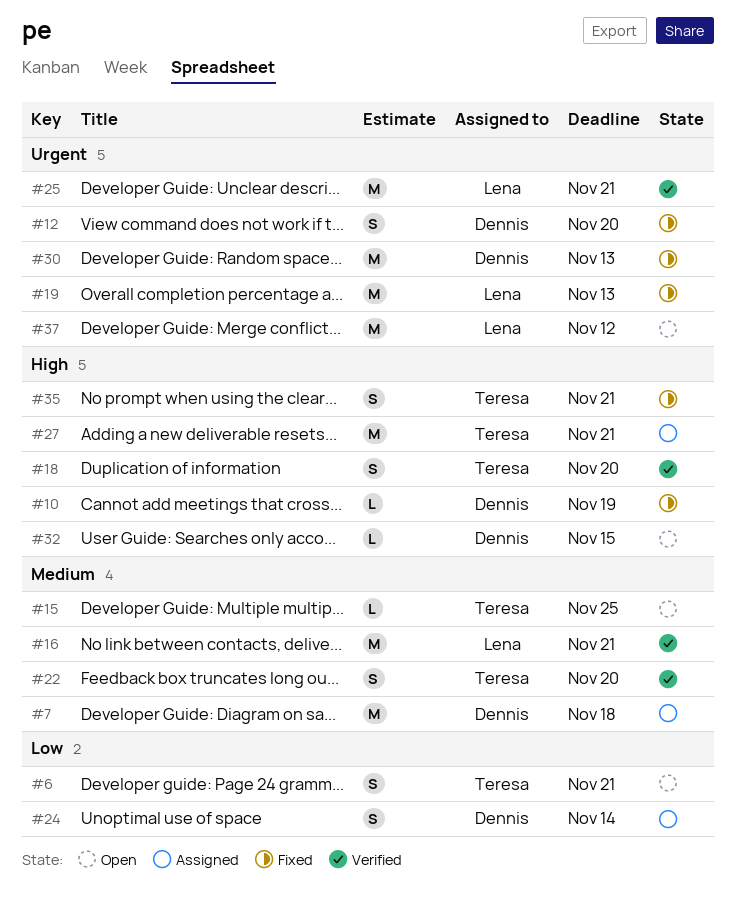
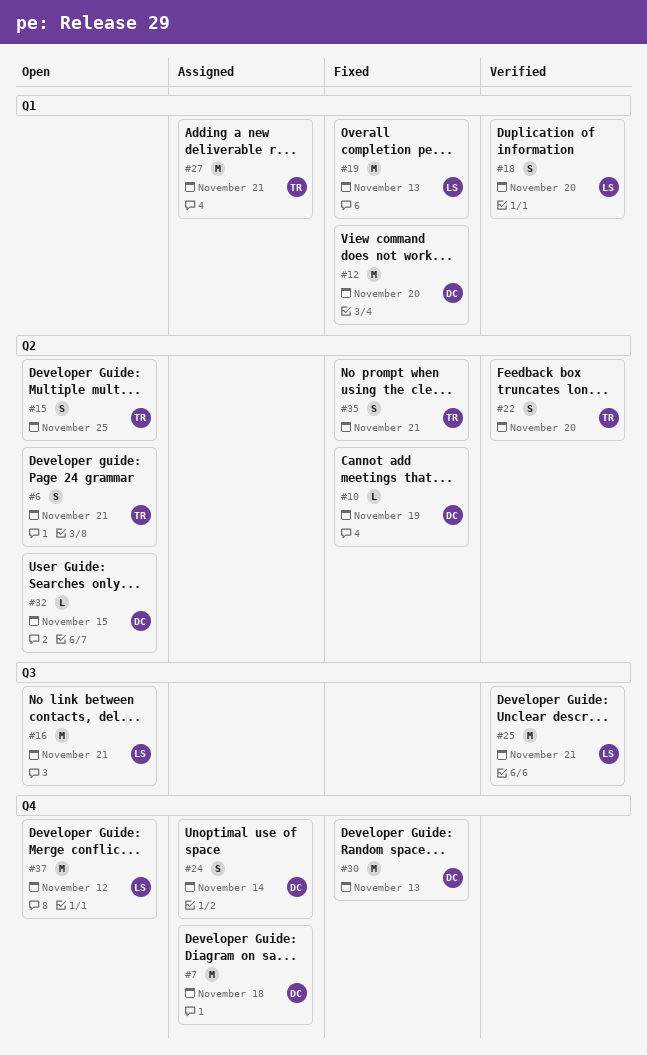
#12, estimate: S -> M
#15, estimate: L -> S
#16, status: Verified -> Open
#18, owner: Teresa -> Lena

